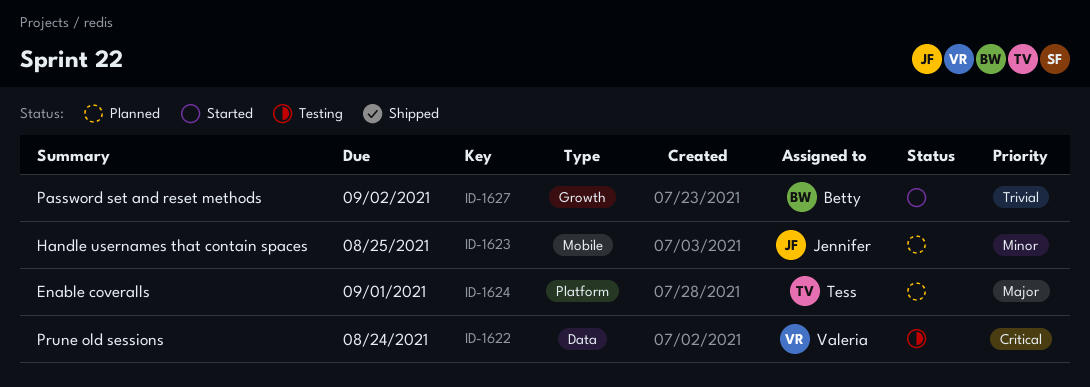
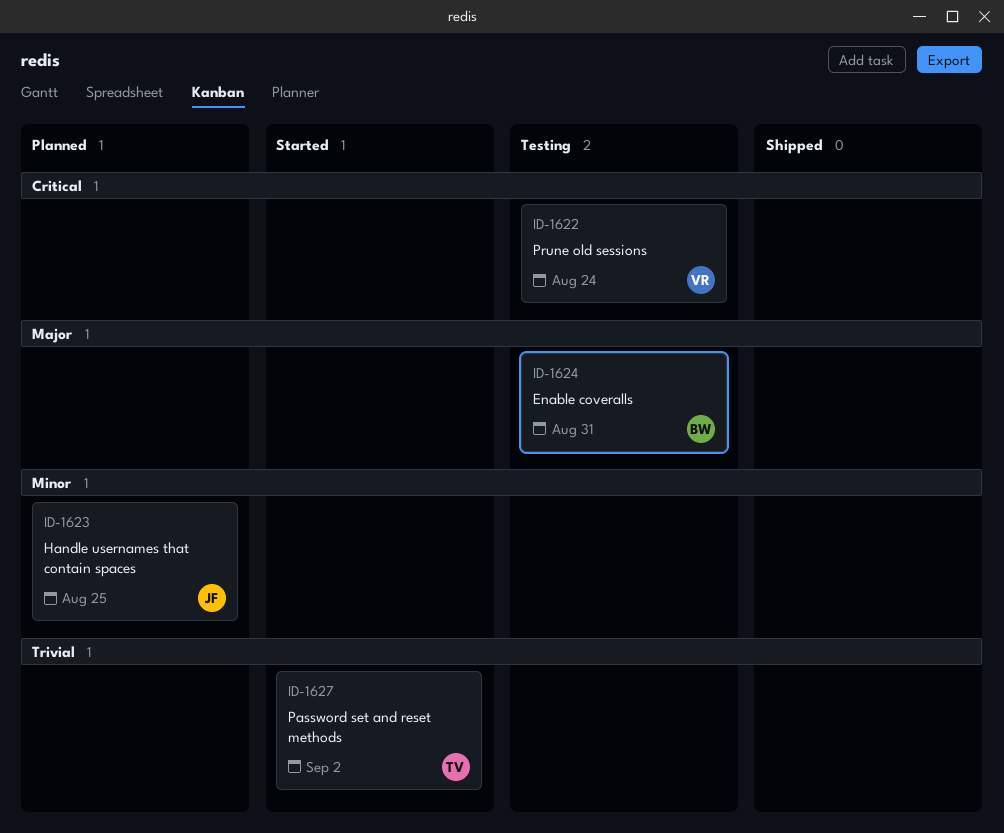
ID-1624, status: Planned -> Testing
ID-1624, owner: Tess -> Betty
ID-1624, due: Sep 1 -> Aug 31
ID-1627, owner: Betty -> Tess

